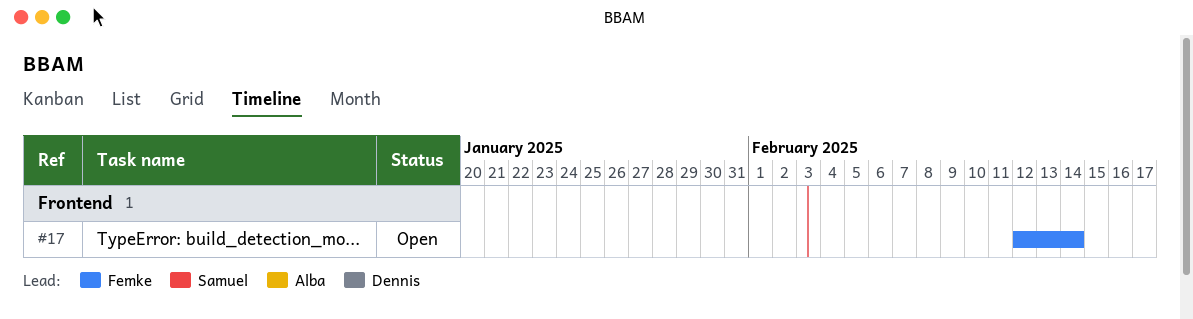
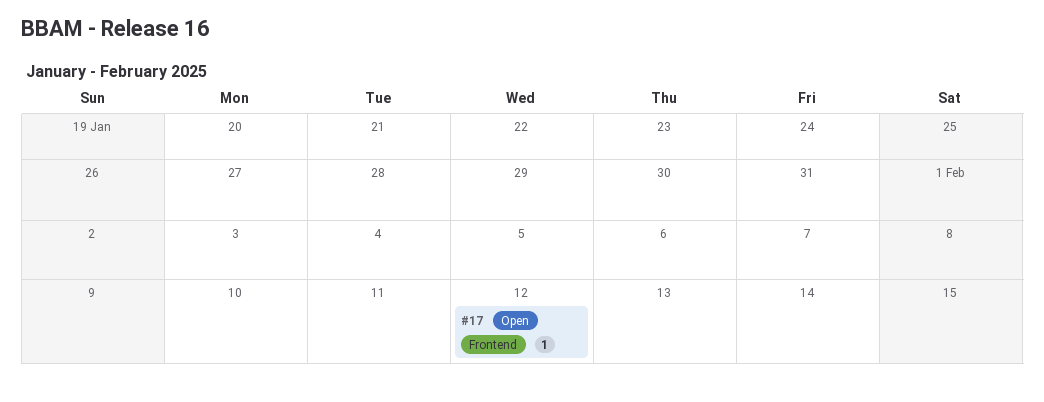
#17, due: Feb 14 -> Feb 12

